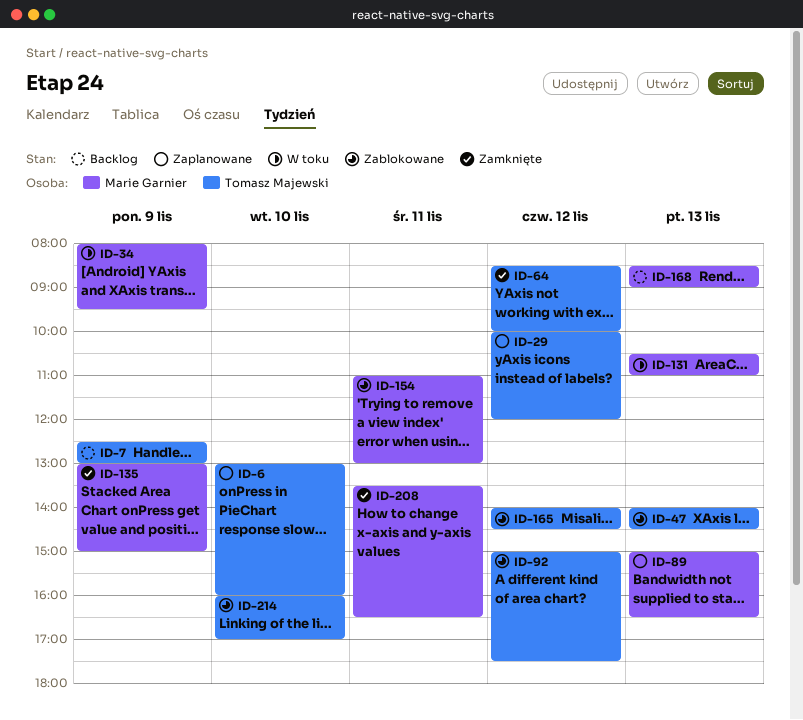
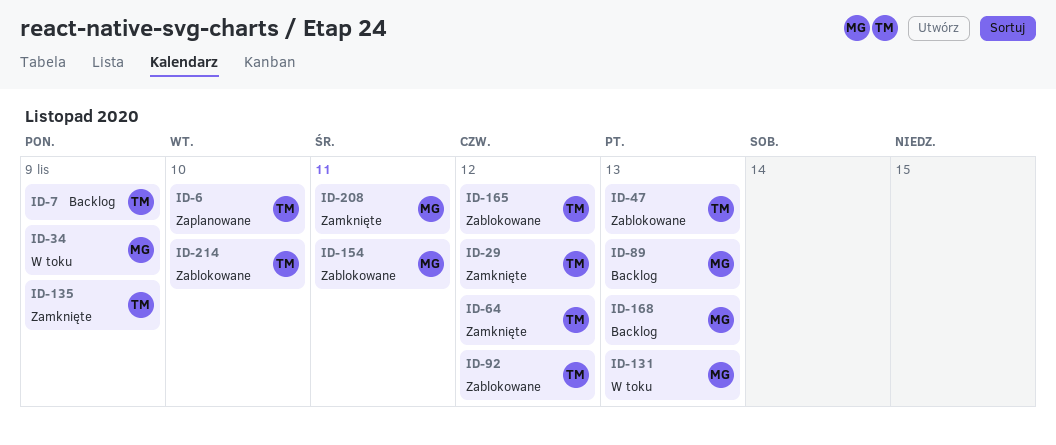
ID-29, status: Zaplanowane -> Zamknięte
ID-89, status: Zaplanowane -> Backlog
ID-135, owner: Marie Garnier -> Tomasz Majewski

